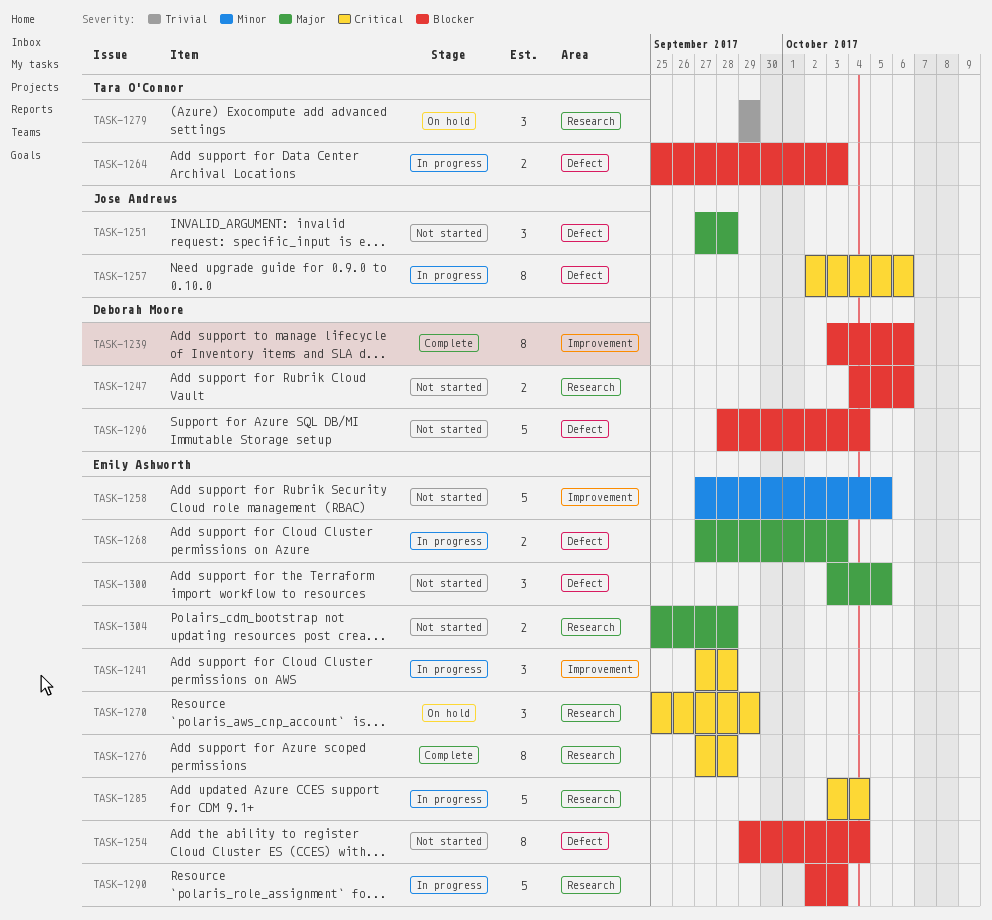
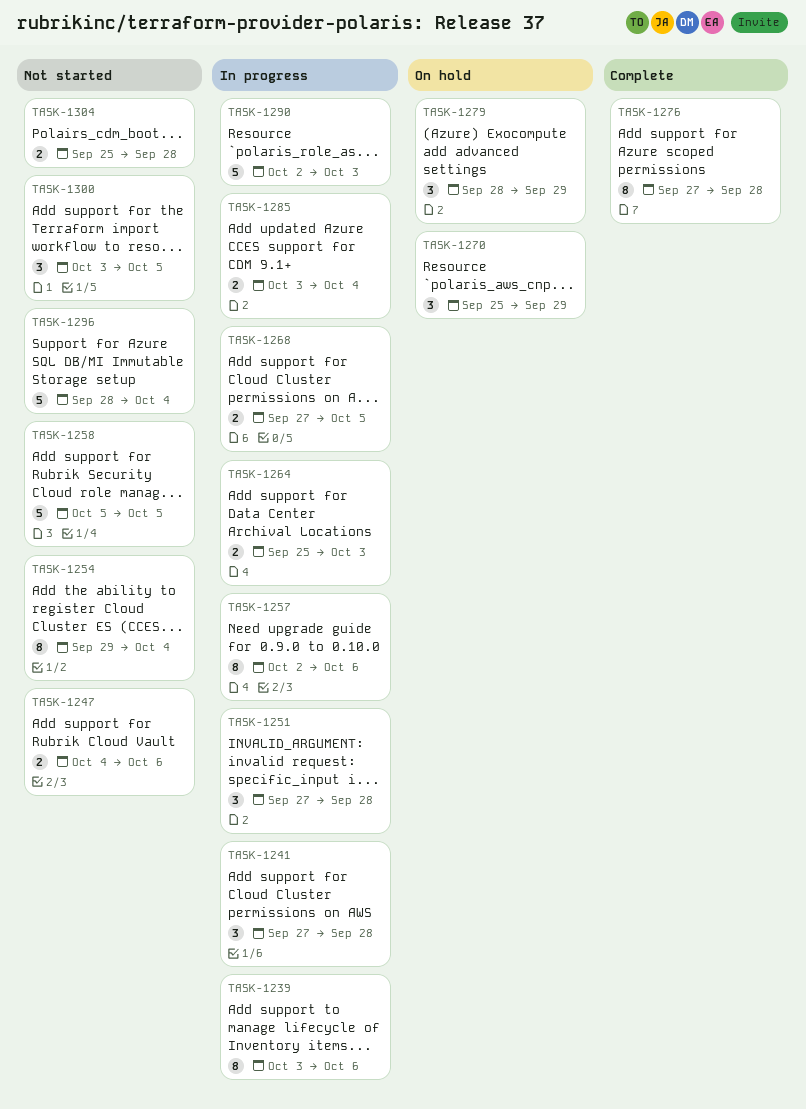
TASK-1239, status: Complete -> In progress
TASK-1251, status: Not started -> In progress
TASK-1258, start: Sep 27 -> Oct 5
TASK-1268, due: Oct 3 -> Oct 5
TASK-1279, start: Sep 29 -> Sep 28
TASK-1285, estimate: 5 -> 2

